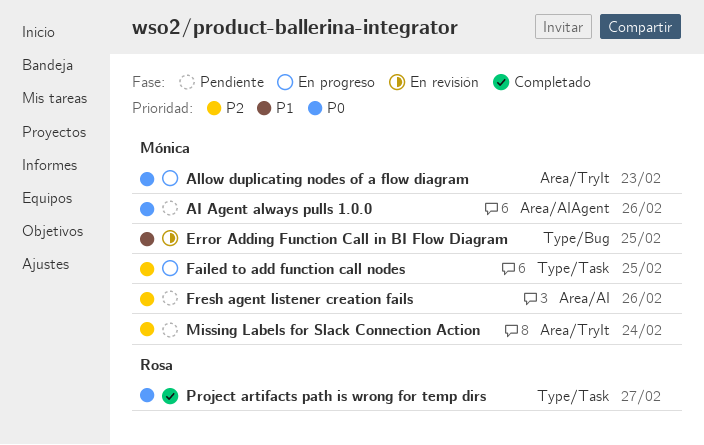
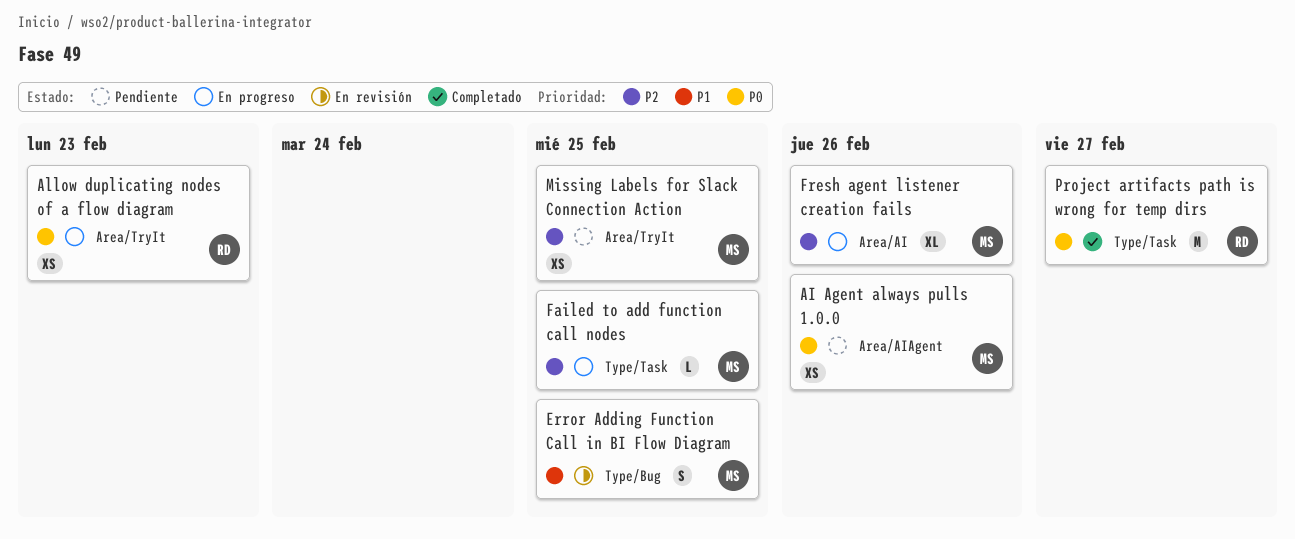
Allow duplicating nodes of a flow diagram, owner: Mónica -> Rosa
Fresh agent listener creation fails, status: Pendiente -> En progreso
Missing Labels for Slack Connection Action, due: Feb 24 -> Feb 25

